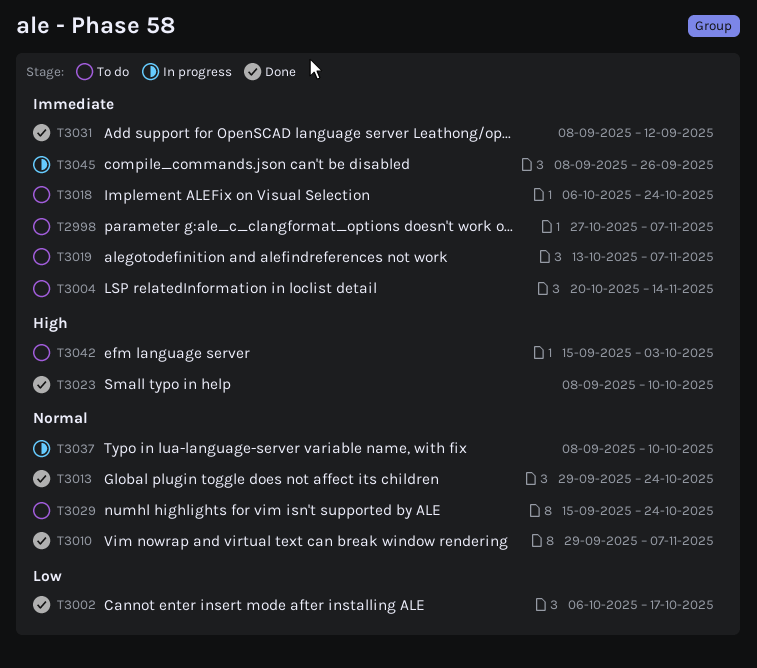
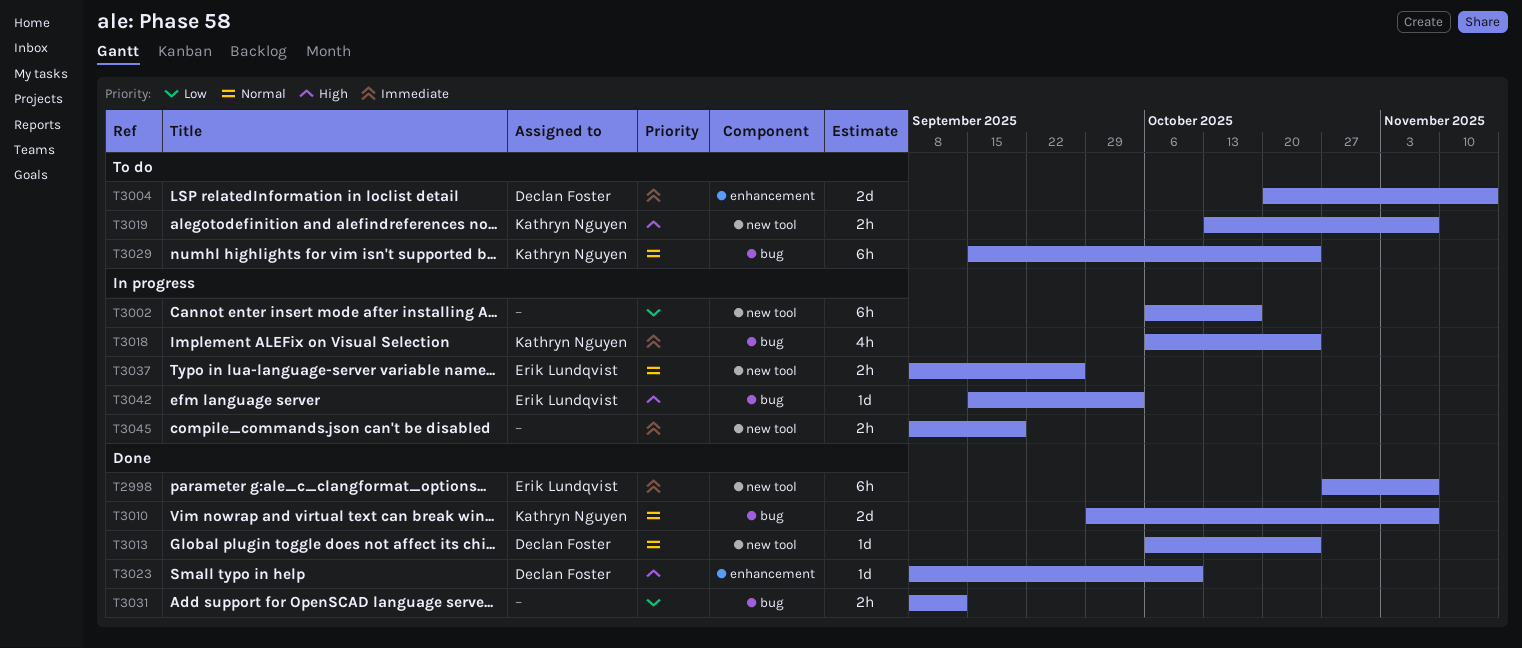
T2998, status: To do -> Done
T3002, status: Done -> In progress
T3013, start: Sep 29 -> Oct 6
T3018, status: To do -> In progress
T3019, priority: Immediate -> High
T3031, priority: Immediate -> Low
T3037, due: Oct 10 -> Sep 26
T3042, status: To do -> In progress
T3045, due: Sep 26 -> Sep 19

